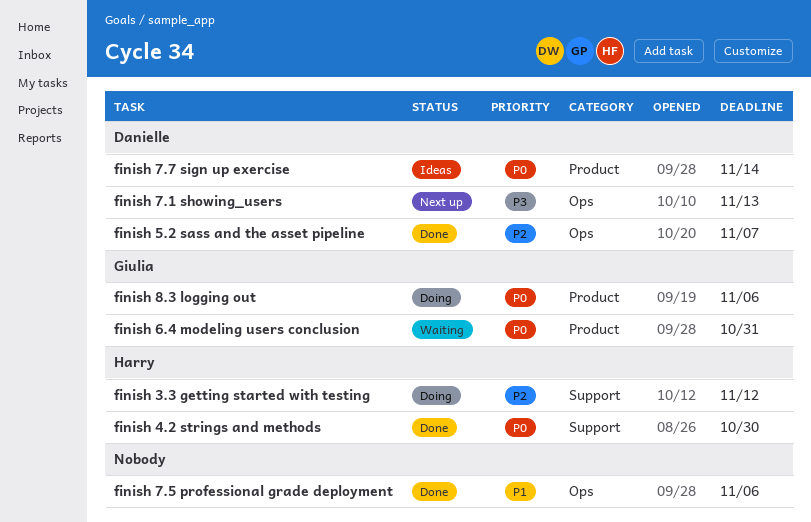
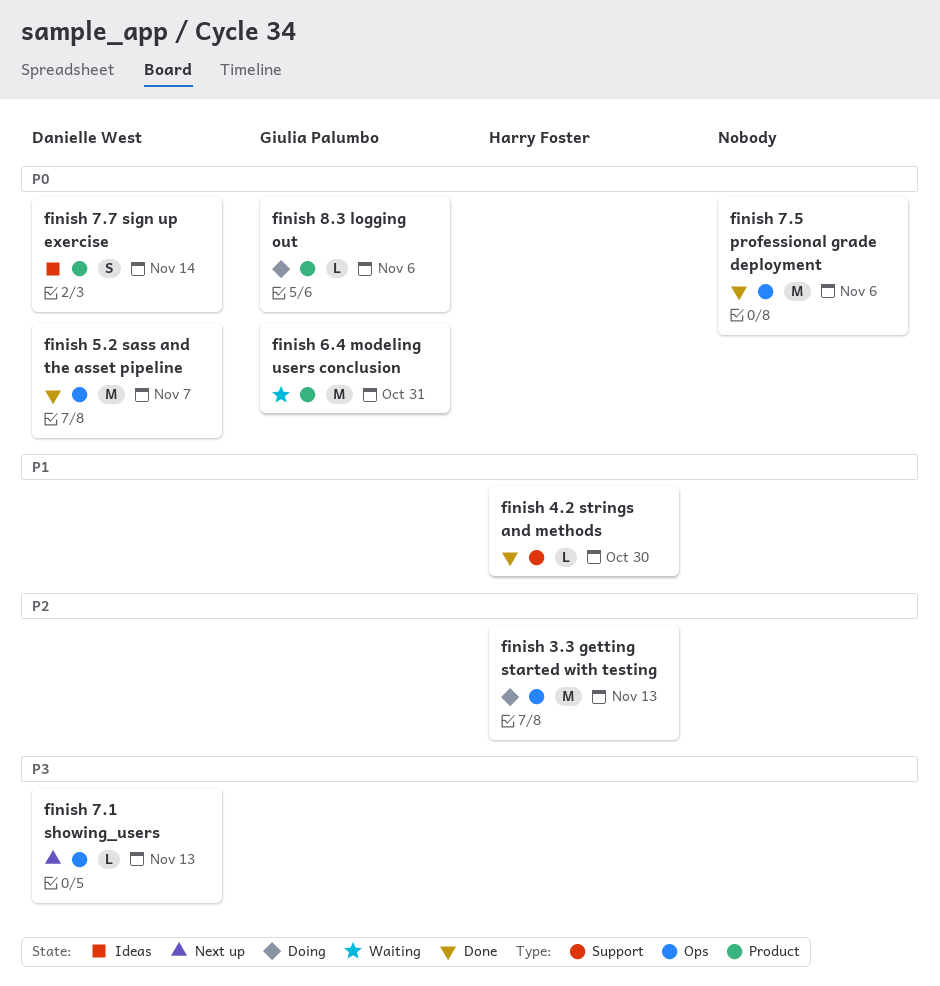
finish 3.3 getting started with testing, label: Support -> Ops
finish 3.3 getting started with testing, due: Nov 12 -> Nov 13
finish 4.2 strings and methods, priority: P0 -> P1
finish 5.2 sass and the asset pipeline, priority: P2 -> P0
finish 7.5 professional grade deployment, priority: P1 -> P0

